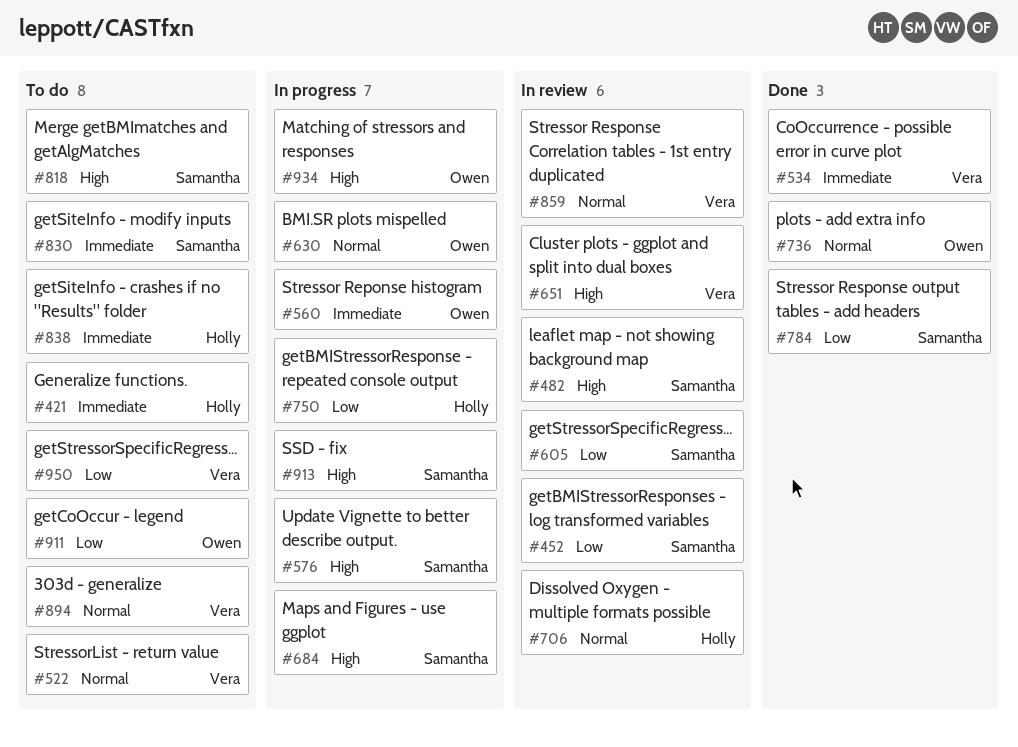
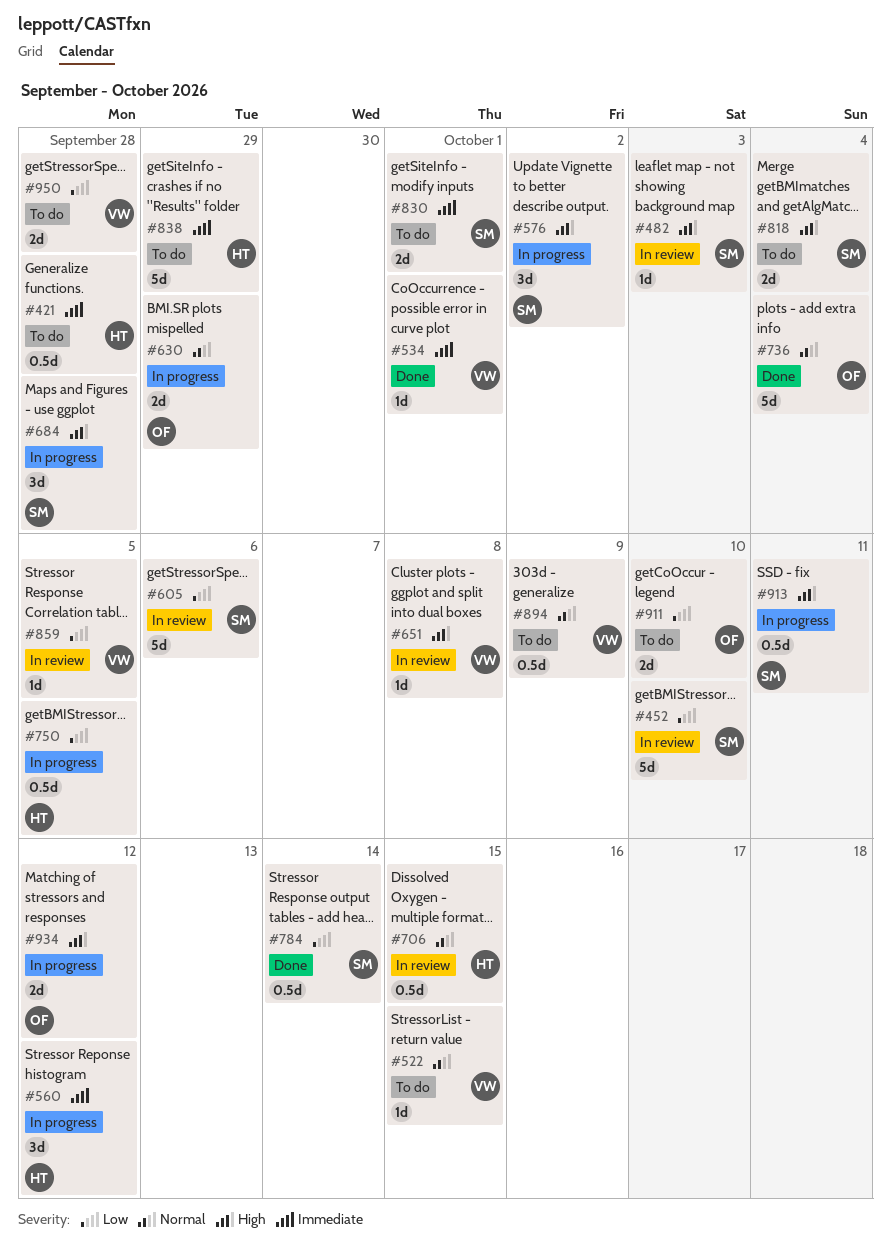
#560, owner: Owen -> Holly
#859, priority: Normal -> Low

